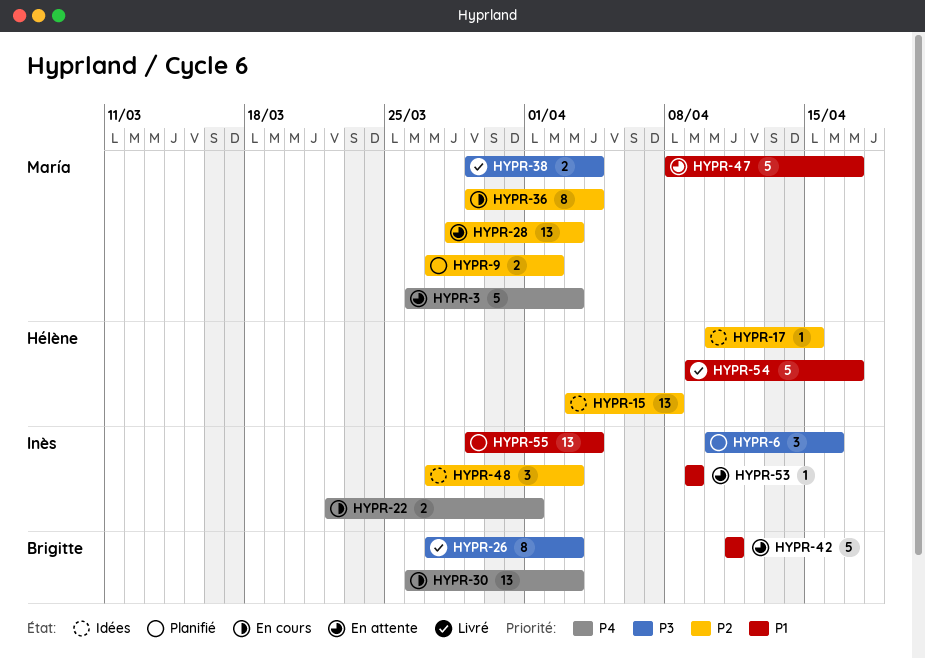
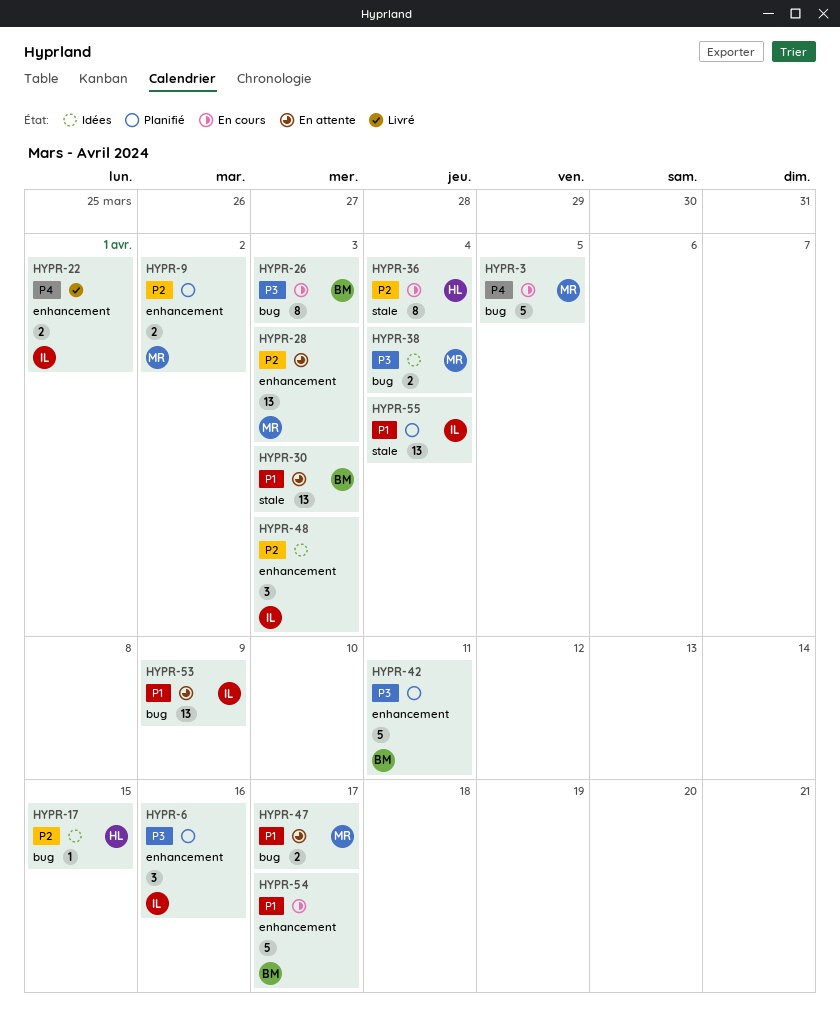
HYPR-3, status: En attente -> En cours
HYPR-3, due: Apr 3 -> Apr 5
HYPR-15: present -> none
HYPR-22, status: En cours -> Livré
HYPR-26, status: Livré -> En cours
HYPR-30, status: En cours -> En attente
HYPR-30, priority: P4 -> P1
HYPR-36, owner: María -> Hélène
HYPR-38, status: Livré -> Idées
HYPR-42, status: En attente -> Planifié
HYPR-42, priority: P1 -> P3
HYPR-47, estimate: 5 -> 2
HYPR-53, estimate: 1 -> 13
HYPR-54, status: Livré -> En cours
HYPR-54, owner: Hélène -> Brigitte

